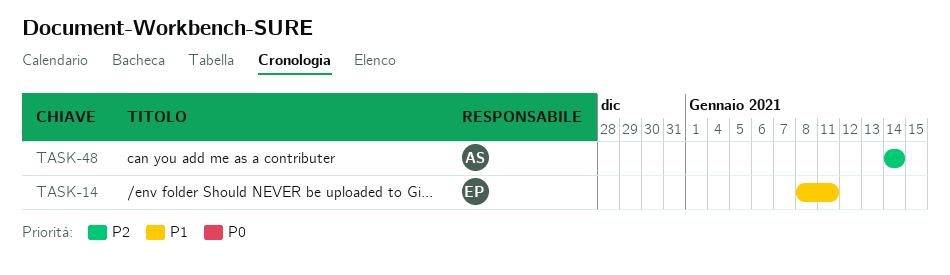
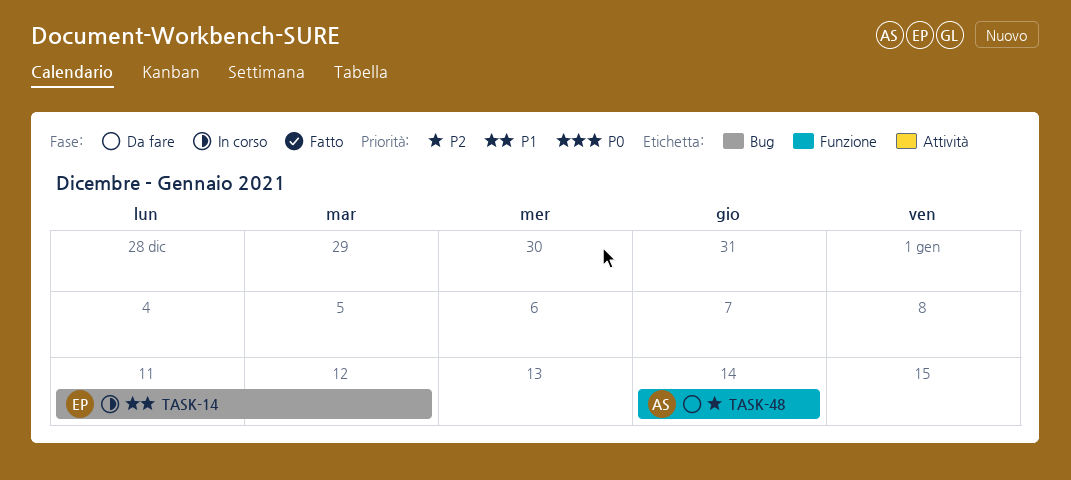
TASK-14, start: Jan 8 -> Jan 11
TASK-14, due: Jan 11 -> Jan 12

